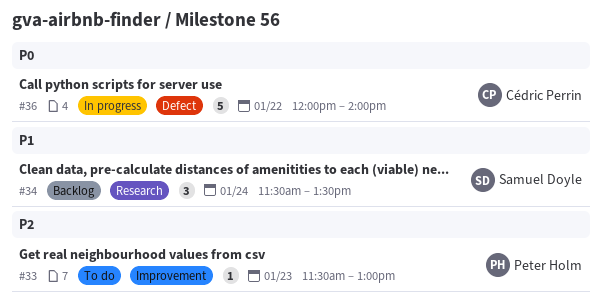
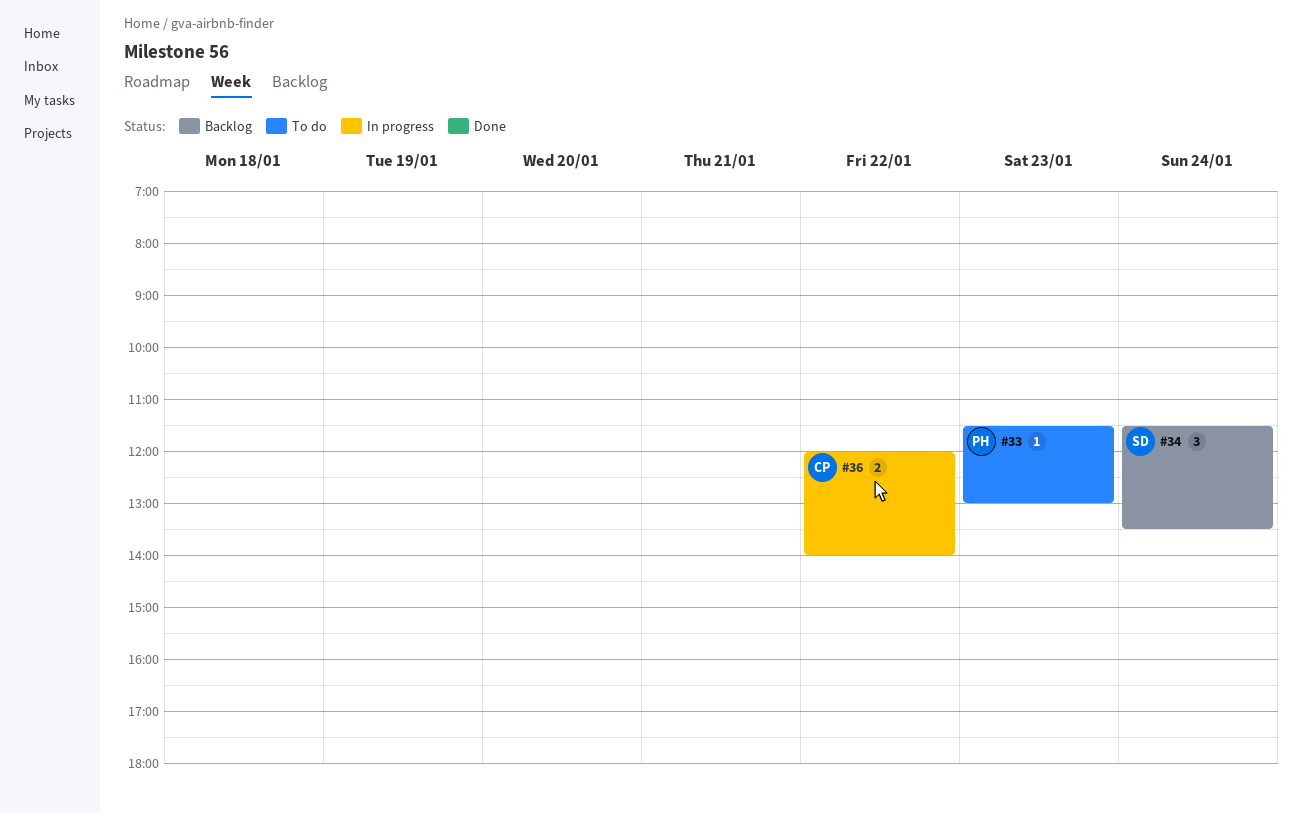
#36, estimate: 5 -> 2

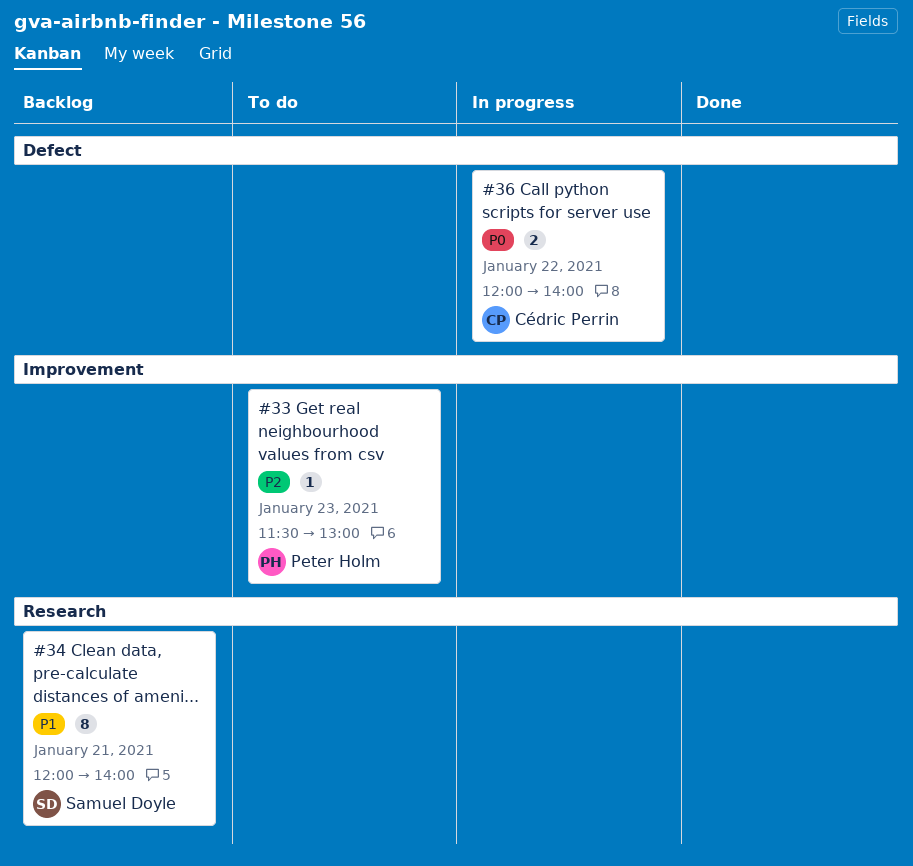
#34, estimate: 3 -> 8
#34, day: Jan 24 -> Jan 21
#34, begins: 11:30 -> 12:00
#34, ends: 13:30 -> 14:00

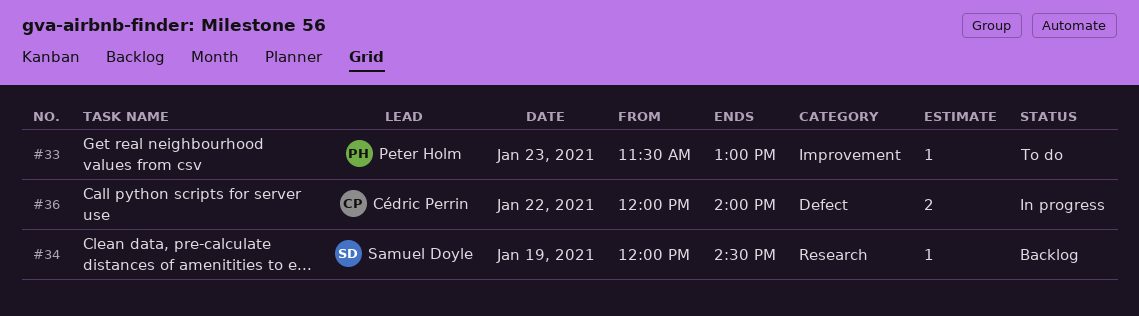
#34, estimate: 8 -> 1
#34, day: Jan 21 -> Jan 19
#34, ends: 14:00 -> 14:30

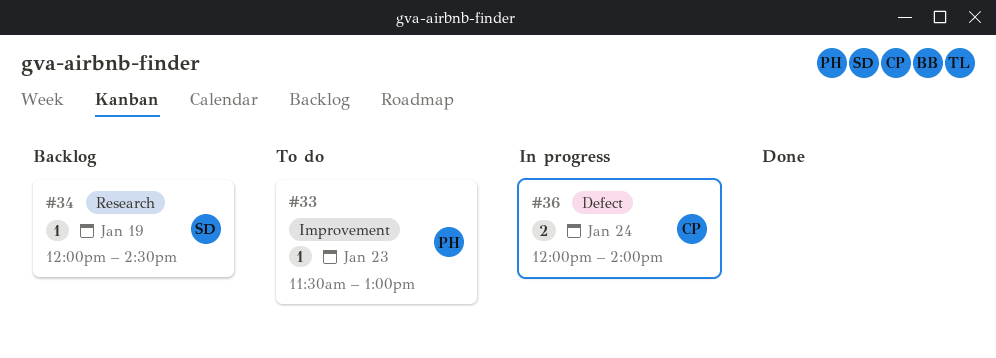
#36, day: Jan 22 -> Jan 24

